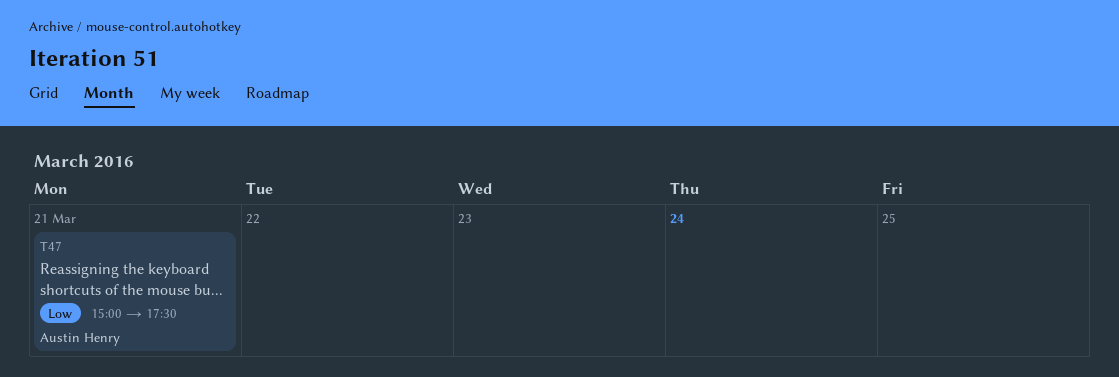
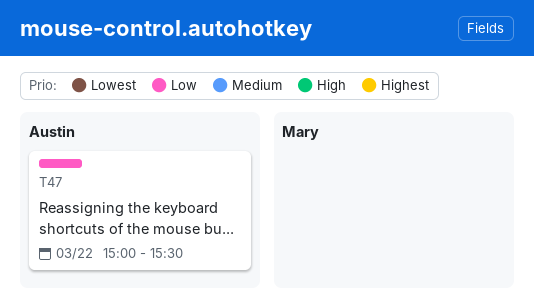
T47, day: Mar 21 -> Mar 22
T47, ends: 17:30 -> 15:30

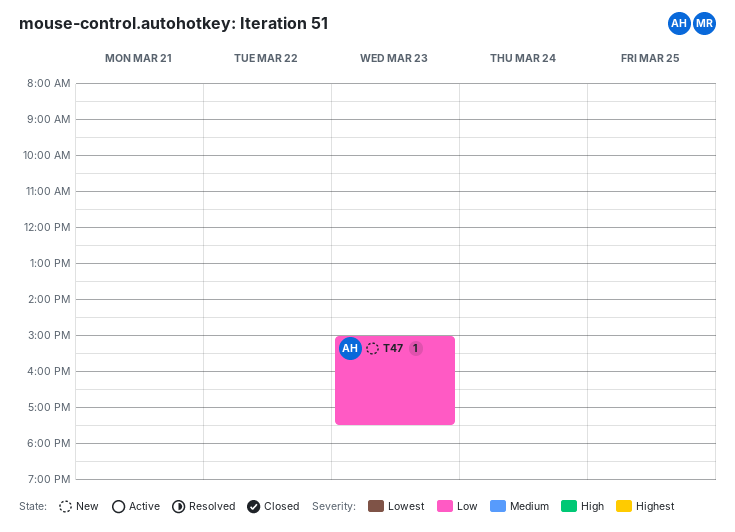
T47, day: Mar 22 -> Mar 23
T47, ends: 15:30 -> 17:30

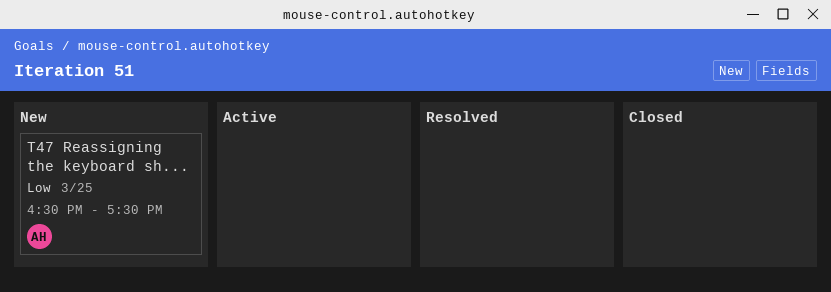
T47, day: Mar 23 -> Mar 25
T47, begins: 15:00 -> 16:30

